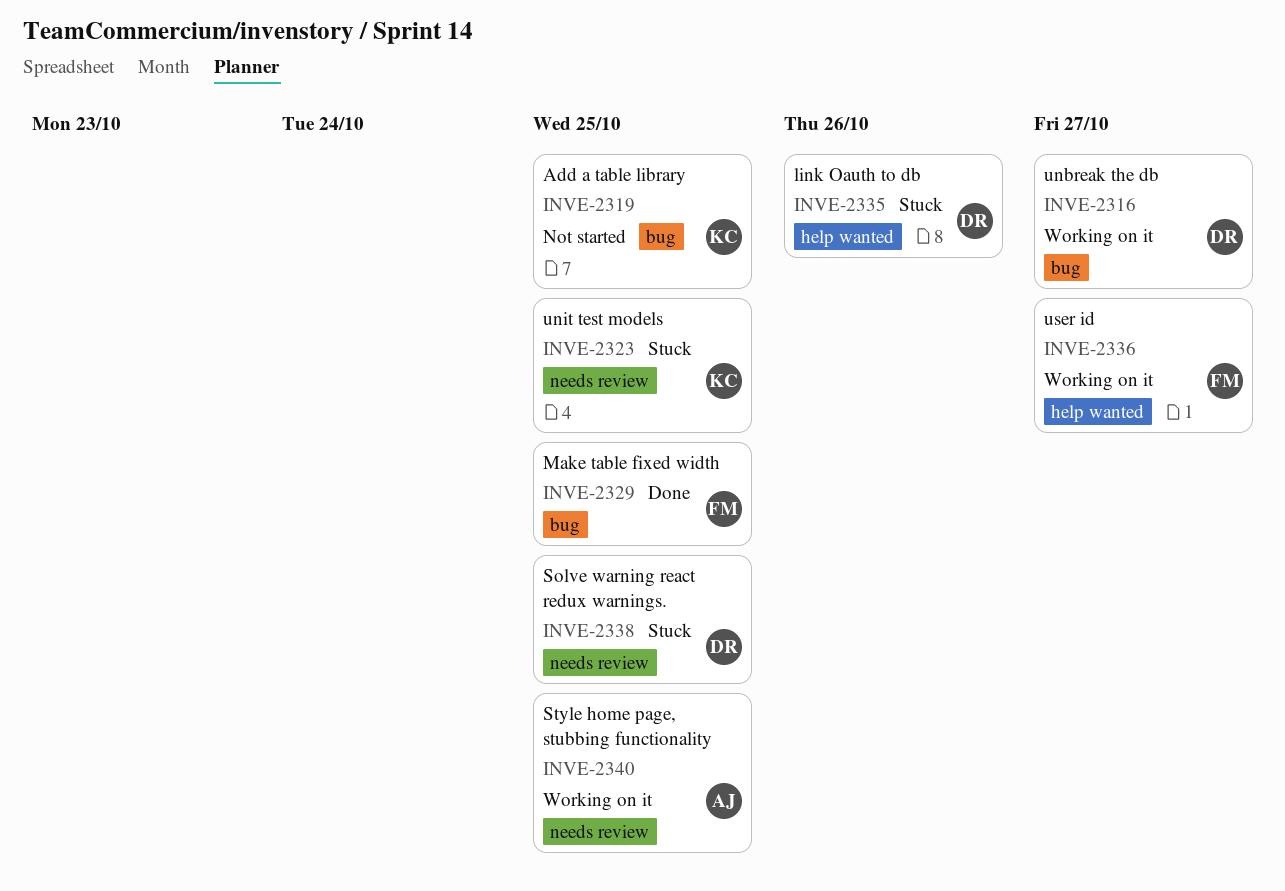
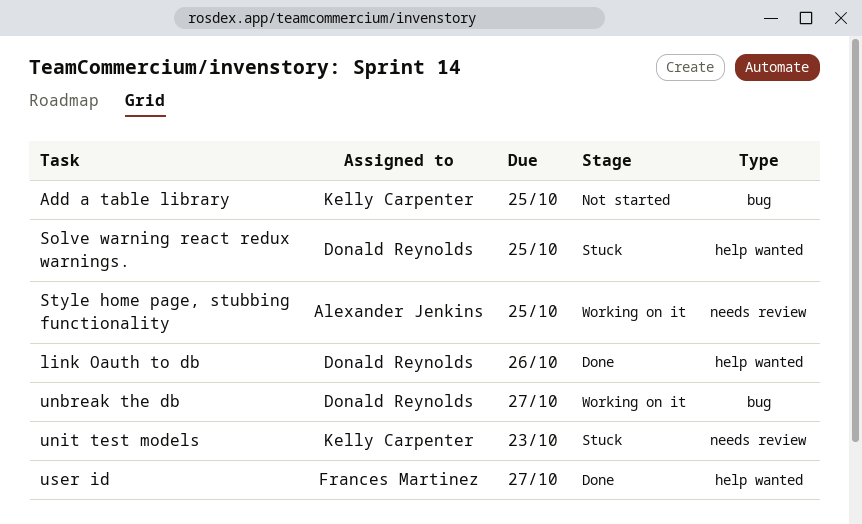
link Oauth to db, status: Stuck -> Done
Make table fixed width: present -> none
Solve warning react redux warnings., label: needs review -> help wanted
unit test models, due: Oct 25 -> Oct 23
user id, status: Working on it -> Done

